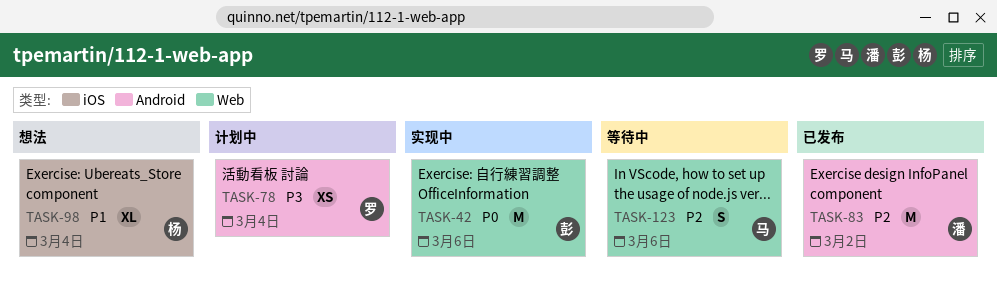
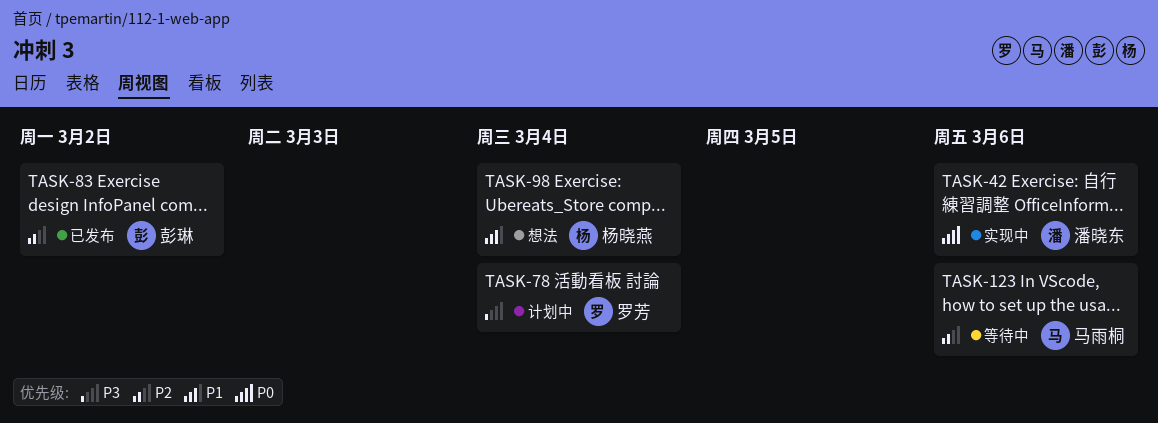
TASK-42, owner: 彭琳 -> 潘晓东
TASK-83, owner: 潘晓东 -> 彭琳

